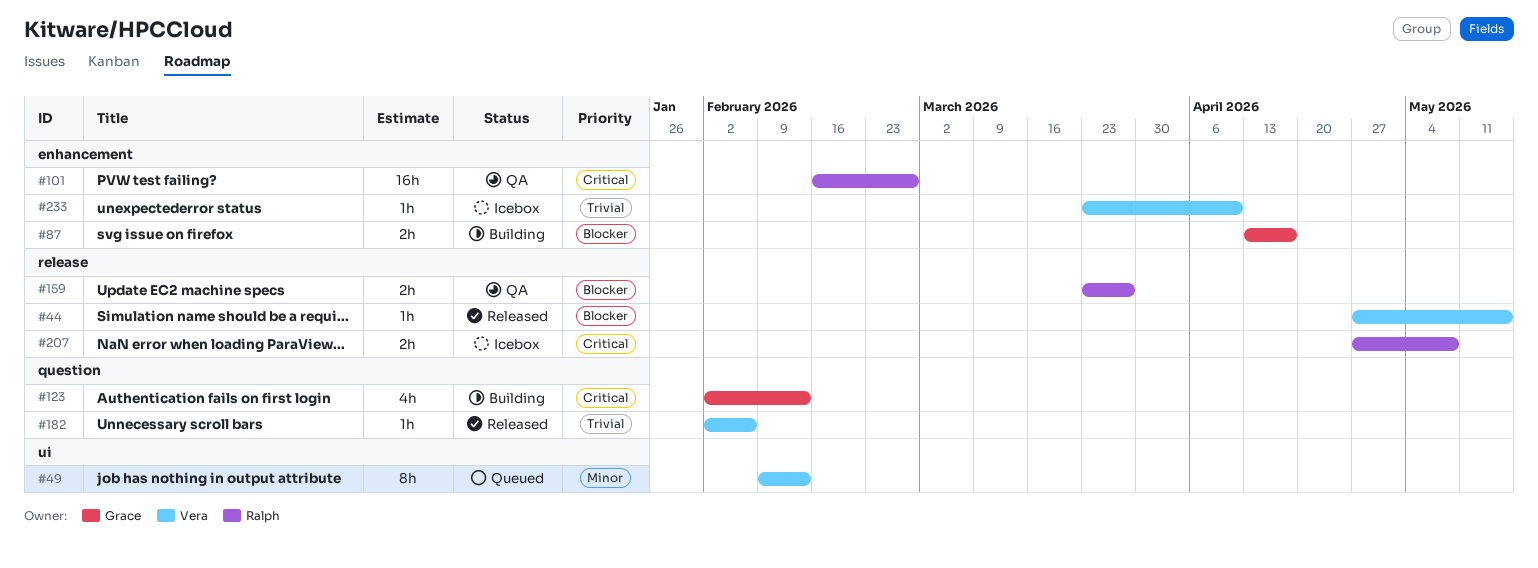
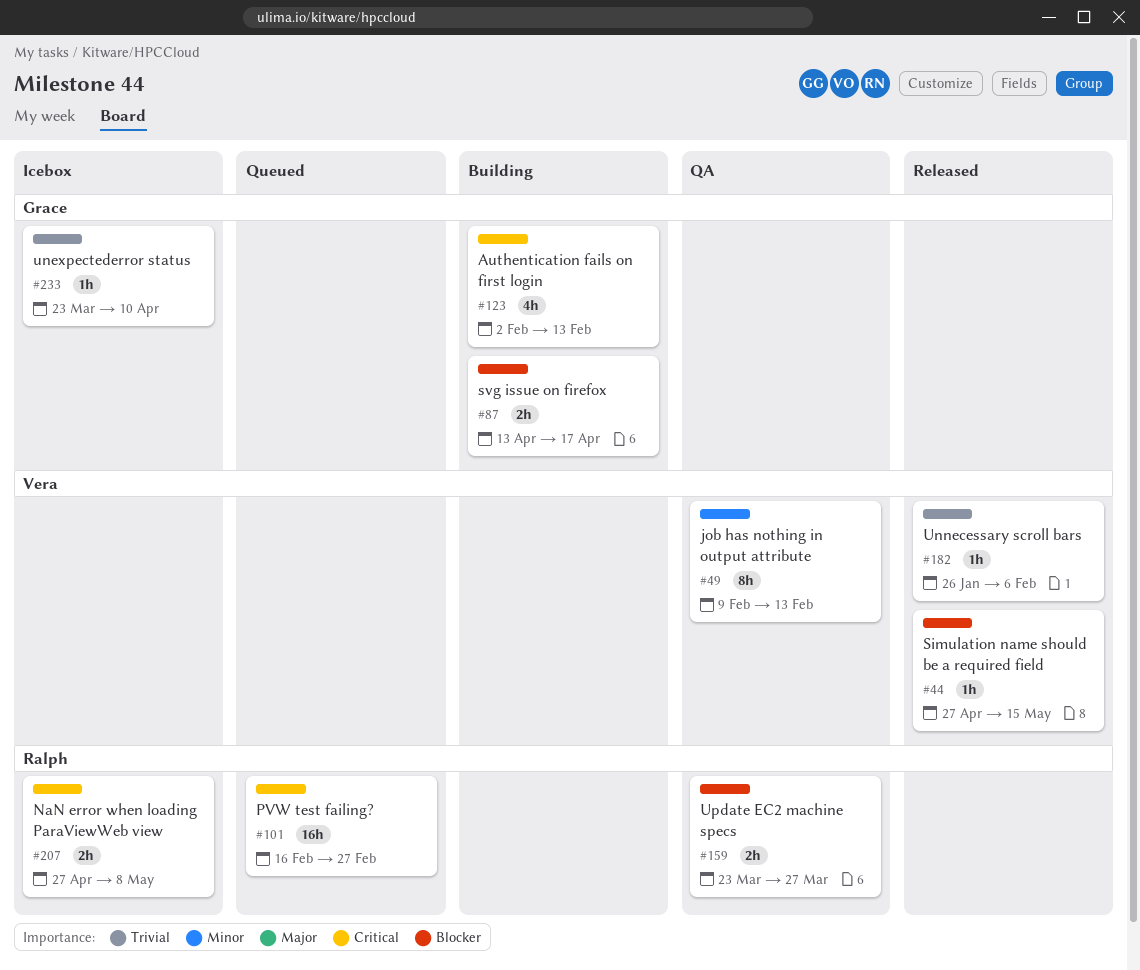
#49, status: Queued -> QA
#101, status: QA -> Queued
#182, start: Feb 2 -> Jan 26
#233, owner: Vera -> Grace

